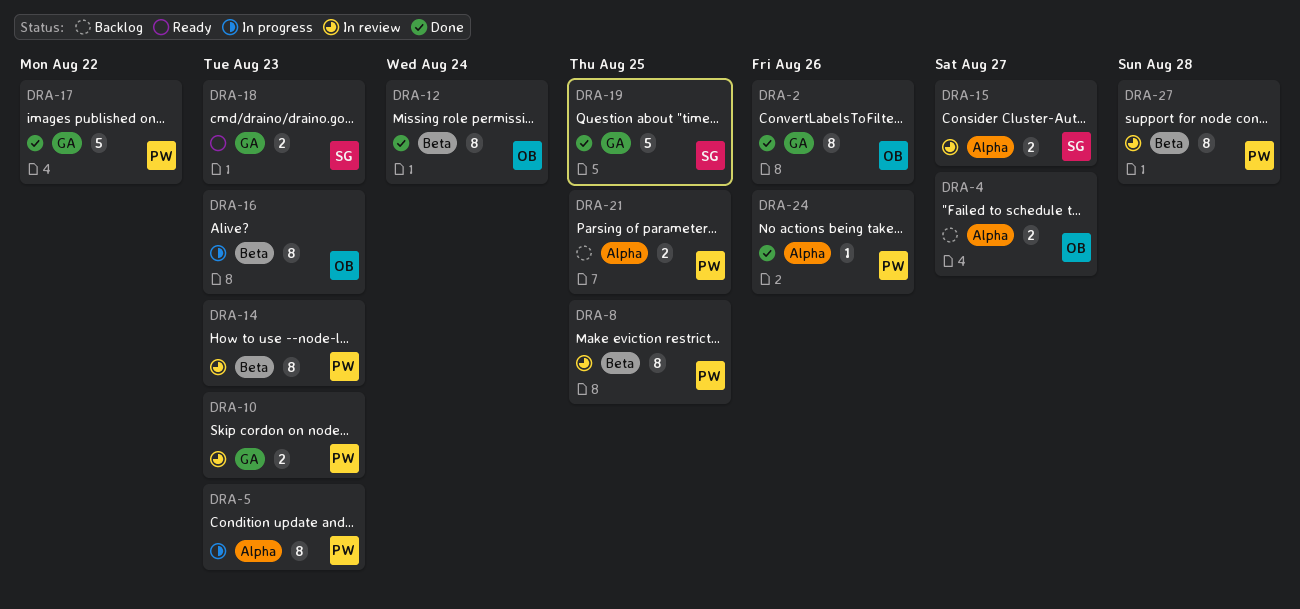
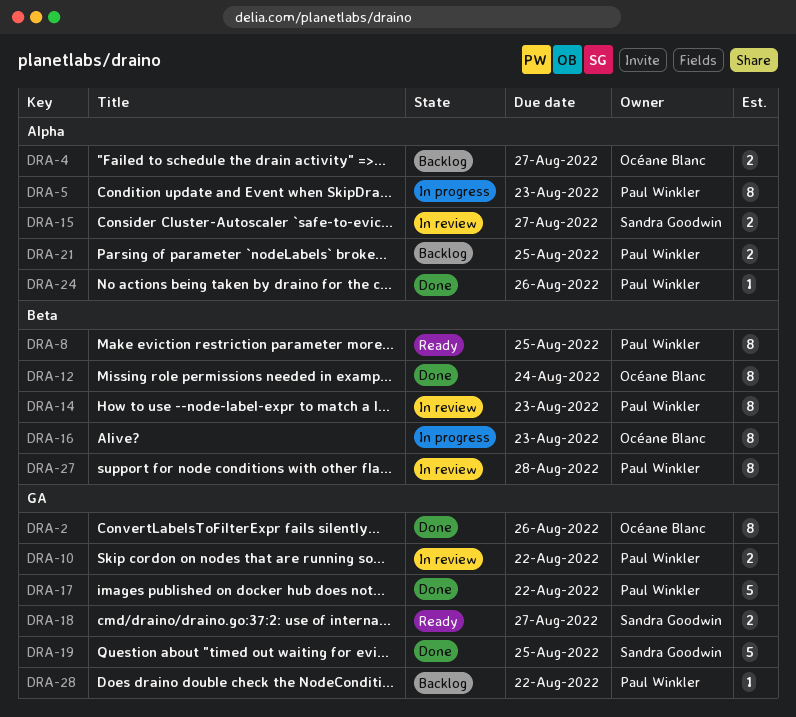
DRA-8, status: In review -> Ready
DRA-10, due: Aug 23 -> Aug 22
DRA-18, due: Aug 23 -> Aug 27
DRA-28: none -> present

